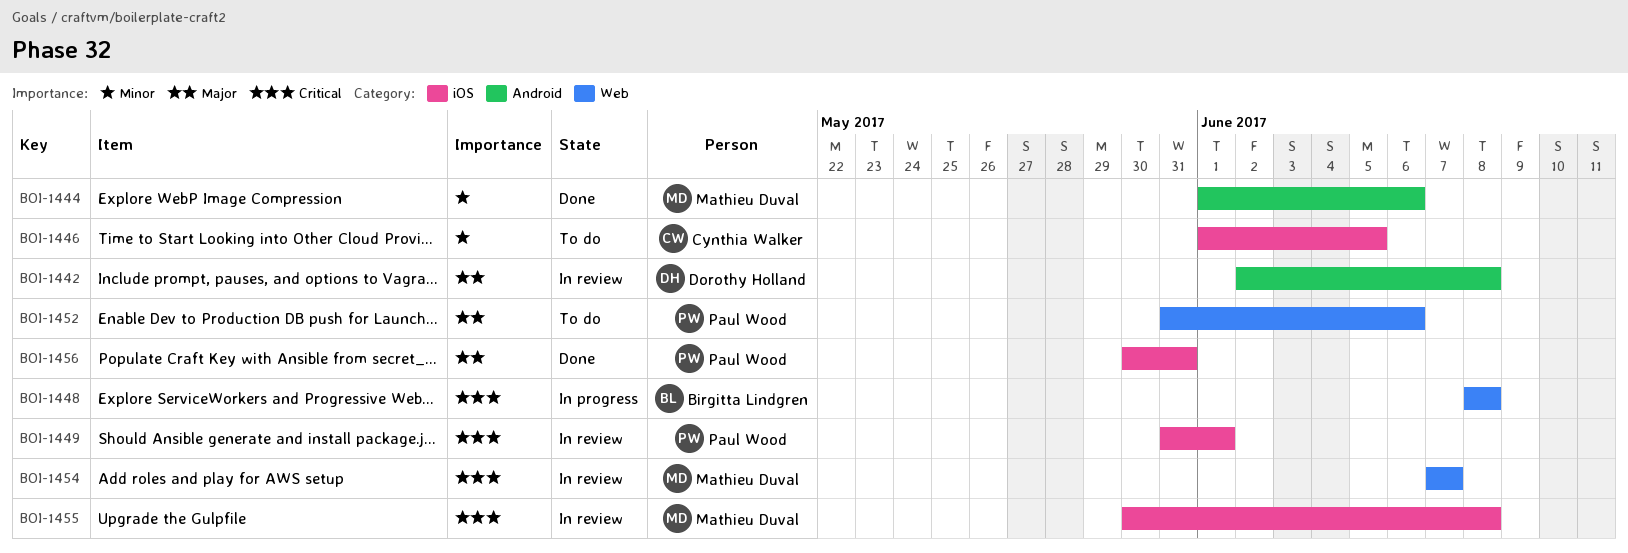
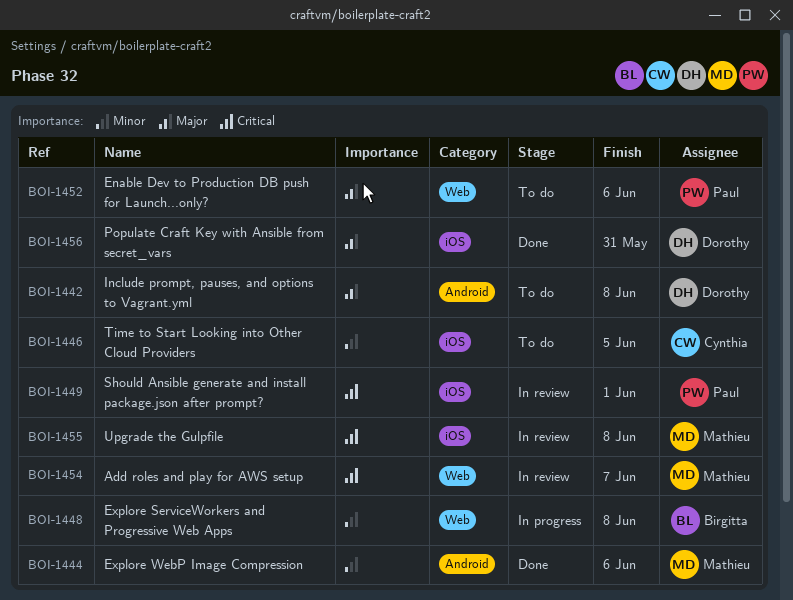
BOI-1442, status: In review -> To do
BOI-1448, priority: Critical -> Minor
BOI-1456, owner: Paul Wood -> Dorothy Holland

